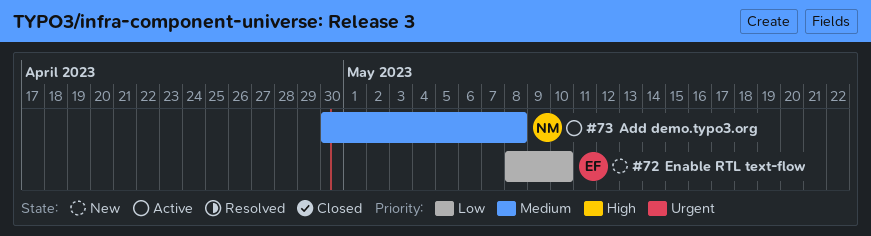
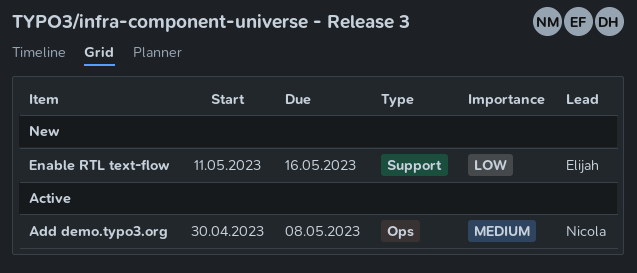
Enable RTL text-flow, start: May 8 -> May 11
Enable RTL text-flow, due: May 10 -> May 16

